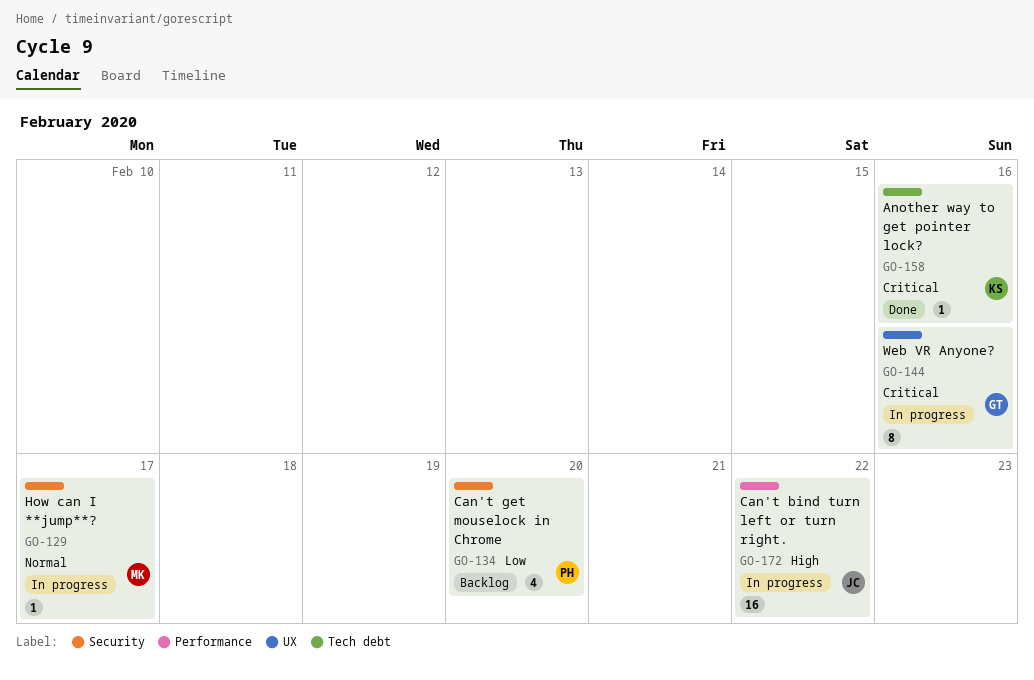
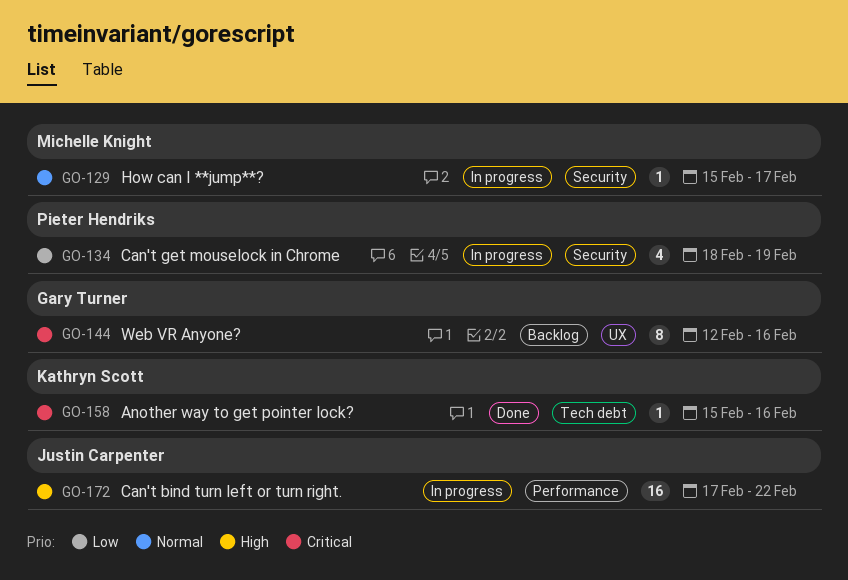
GO-134, status: Backlog -> In progress
GO-134, due: Feb 20 -> Feb 19
GO-144, status: In progress -> Backlog

